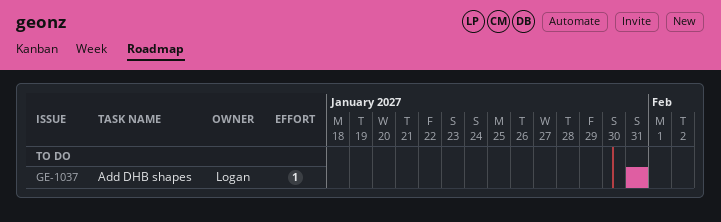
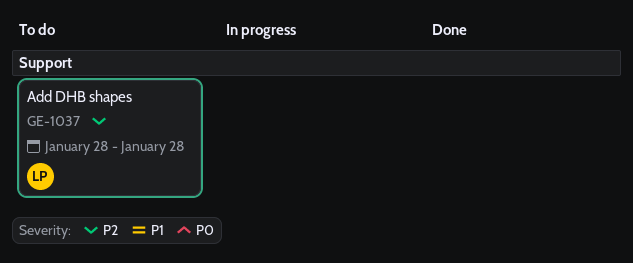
GE-1037, start: Jan 31 -> Jan 28
GE-1037, due: Jan 31 -> Jan 28

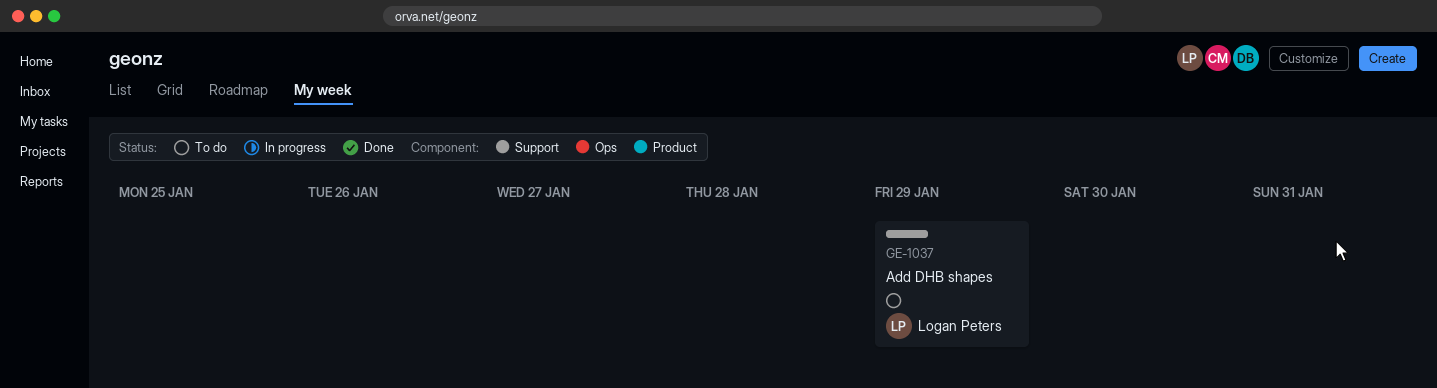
GE-1037, due: Jan 28 -> Jan 29

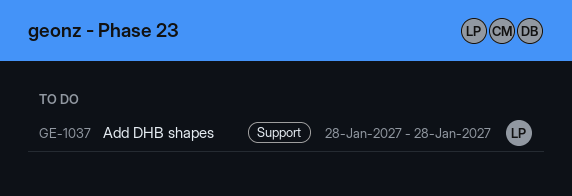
GE-1037, due: Jan 29 -> Jan 28

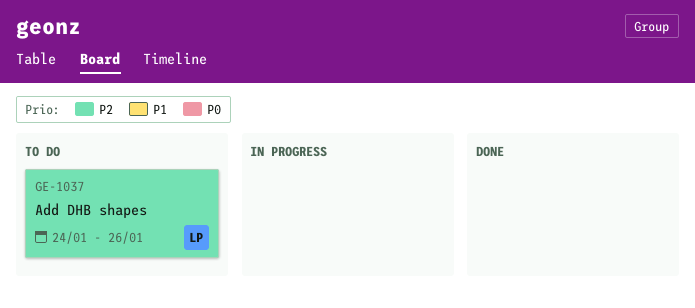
GE-1037, start: Jan 28 -> Jan 24
GE-1037, due: Jan 28 -> Jan 26

